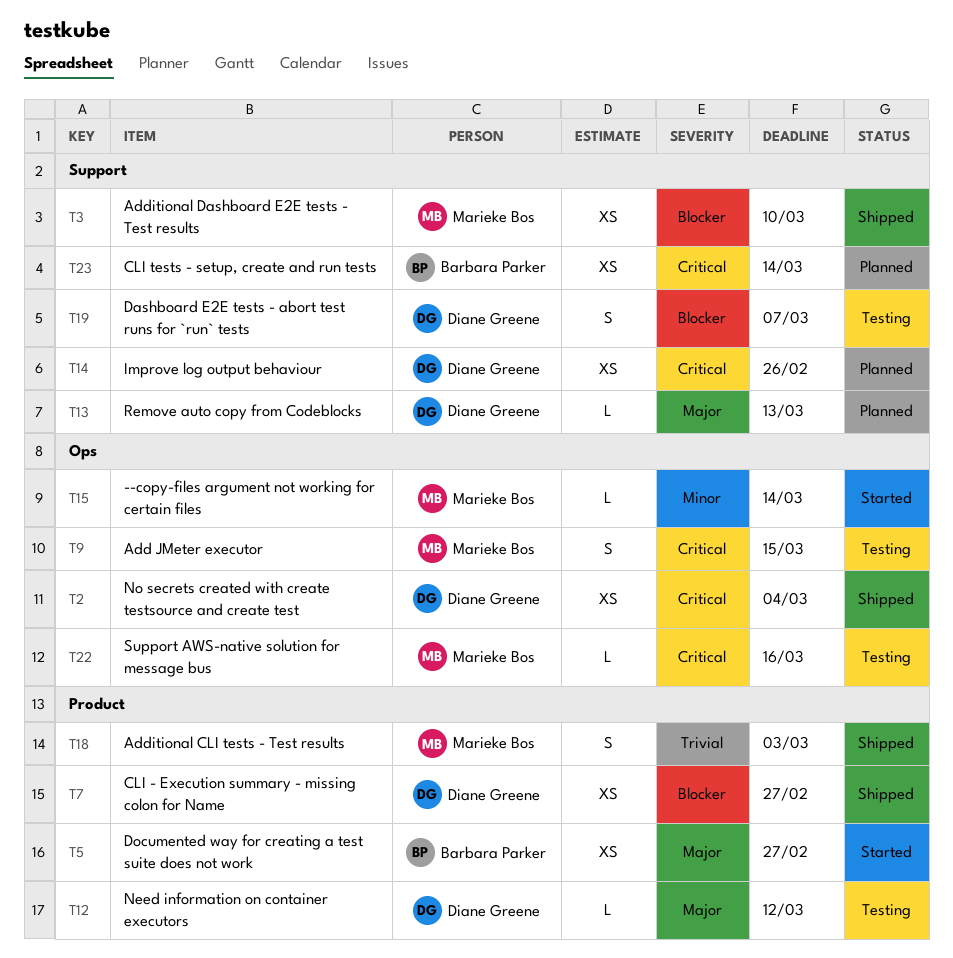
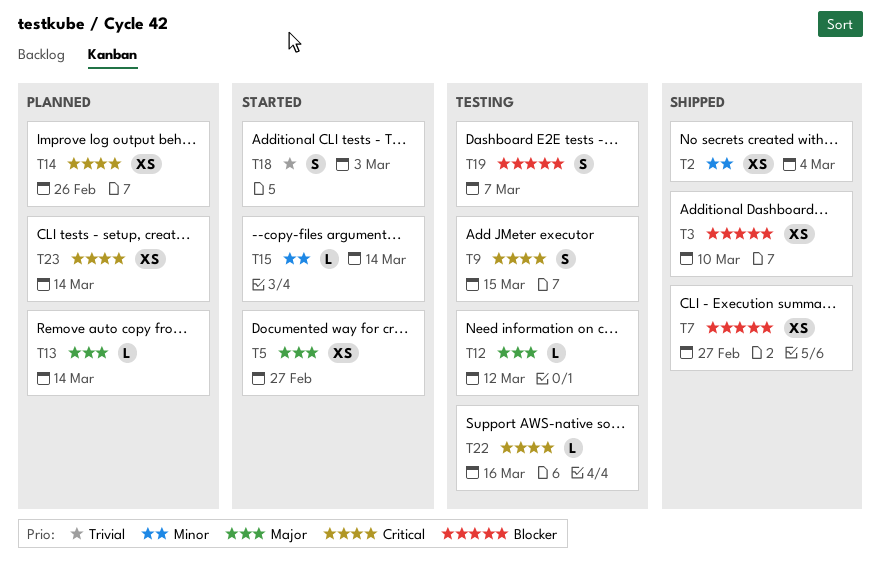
T2, priority: Critical -> Minor
T13, due: Mar 13 -> Mar 14
T18, status: Shipped -> Started

